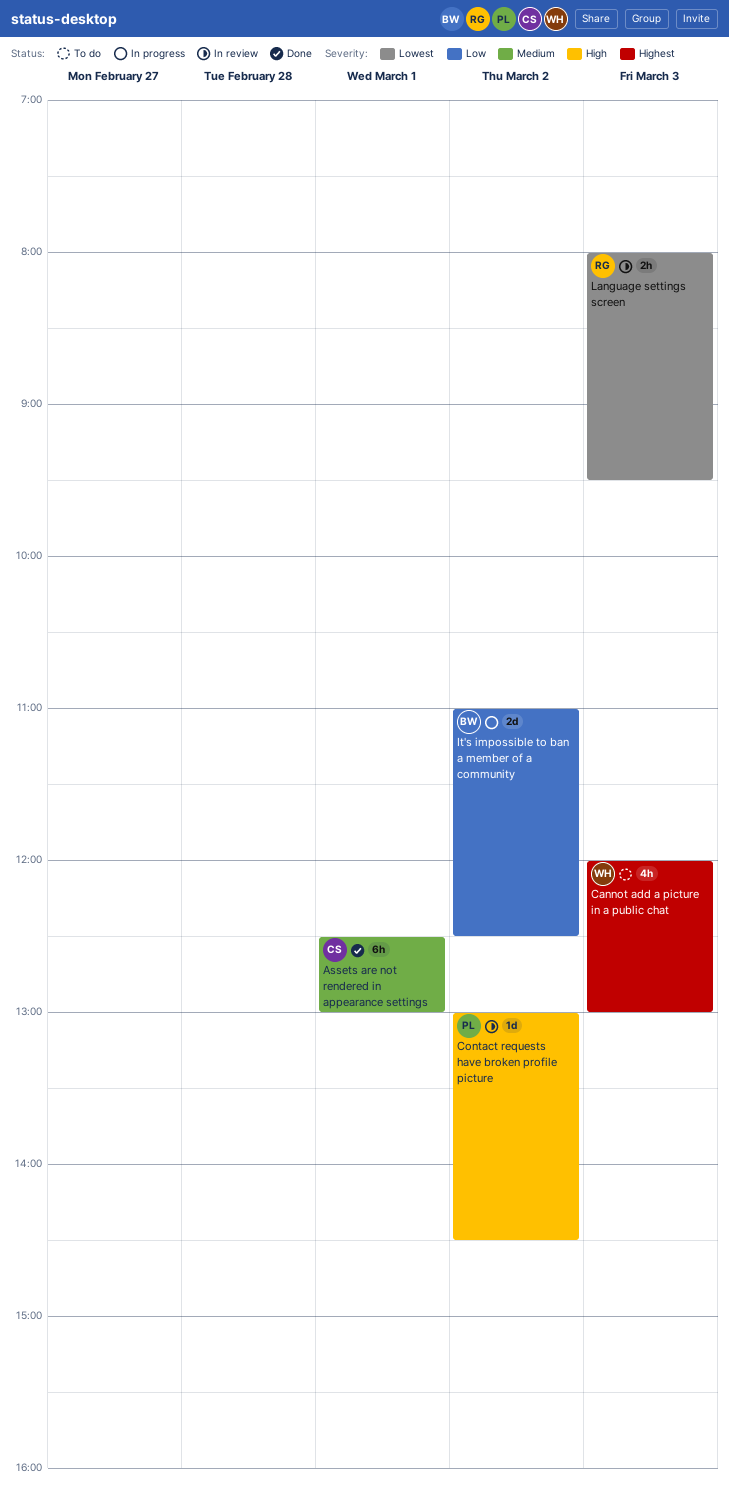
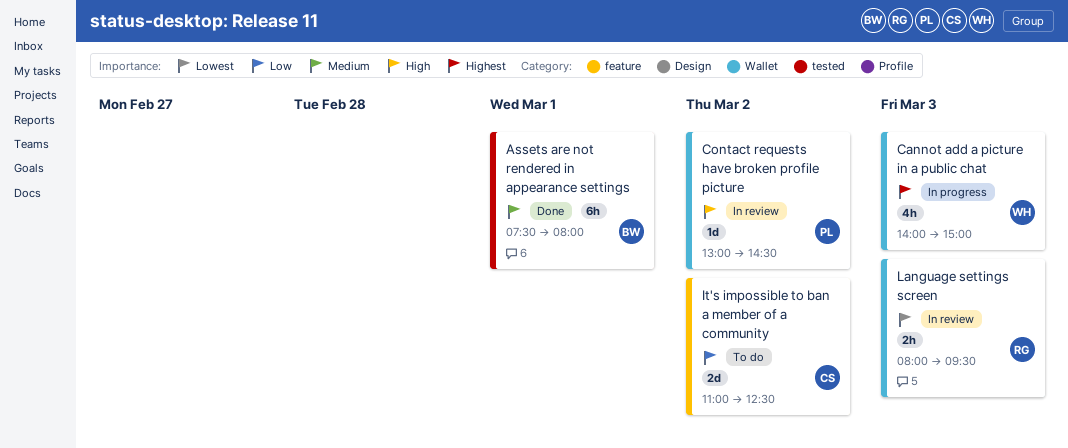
Assets are not rendered in appearance settings, owner: CS -> BW
Assets are not rendered in appearance settings, begins: 12:30 -> 07:30
Assets are not rendered in appearance settings, ends: 13:00 -> 08:00
Cannot add a picture in a public chat, status: To do -> In progress
Cannot add a picture in a public chat, begins: 12:00 -> 14:00
Cannot add a picture in a public chat, ends: 13:00 -> 15:00
It's impossible to ban a member of a community, status: In progress -> To do
It's impossible to ban a member of a community, owner: BW -> CS

